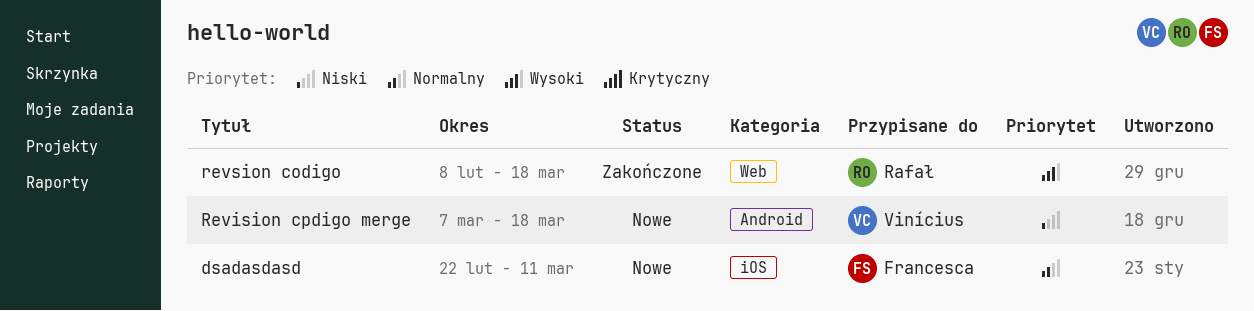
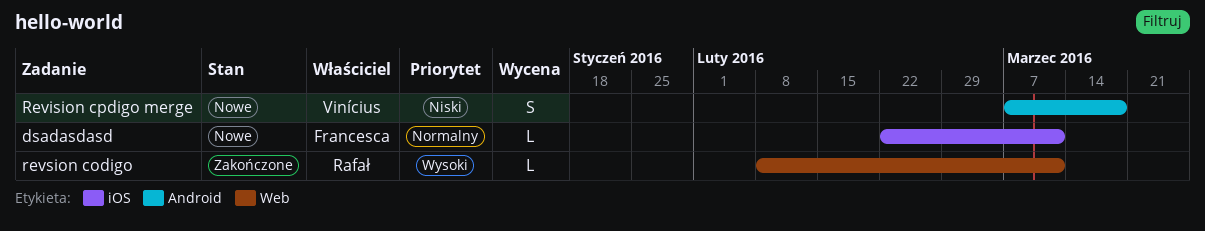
revsion codigo, due: Mar 18 -> Mar 11

